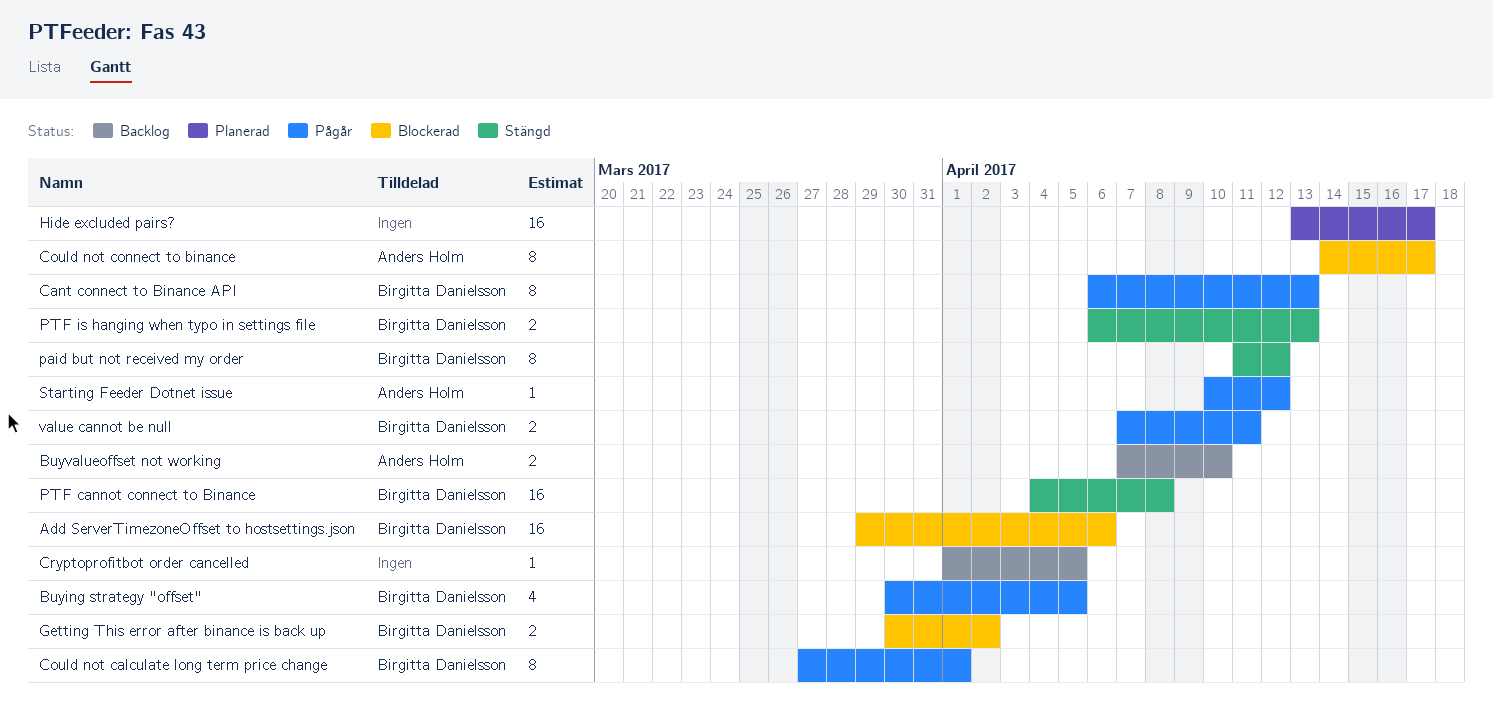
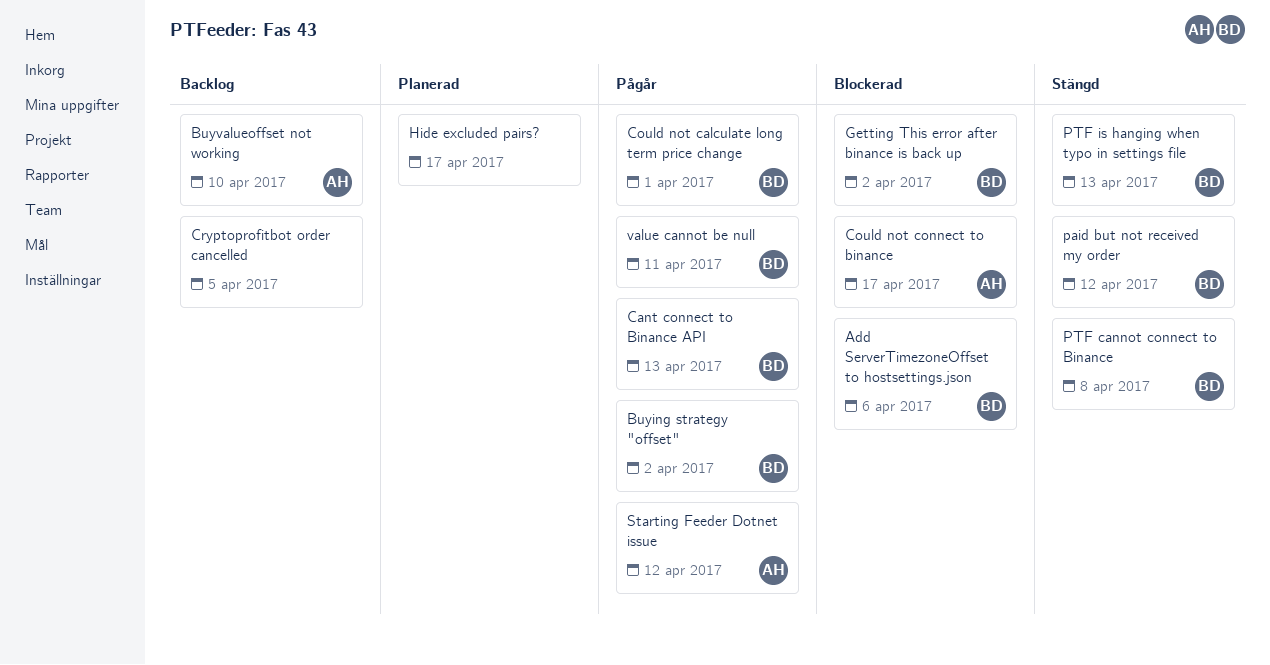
Buying strategy "offset", due: Apr 5 -> Apr 2

